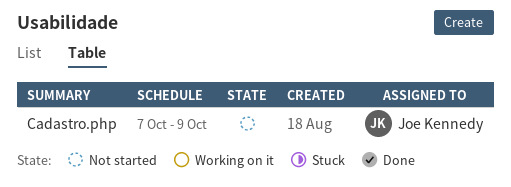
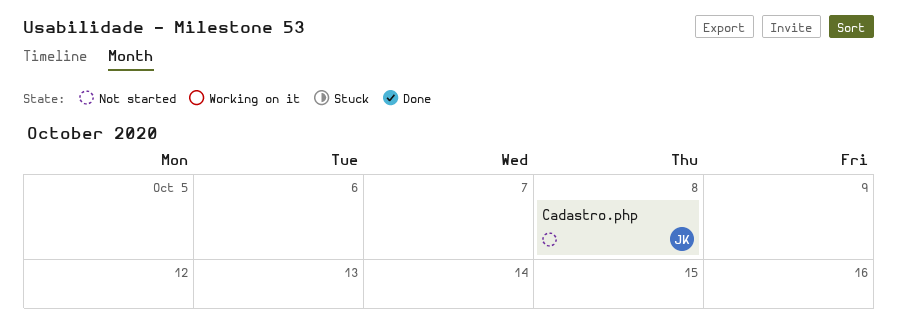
Cadastro.php, due: Oct 9 -> Oct 8

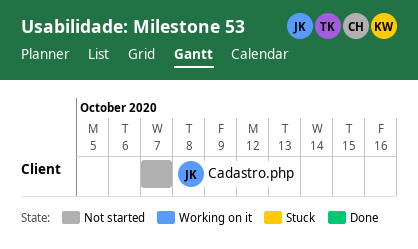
Cadastro.php, due: Oct 8 -> Oct 7

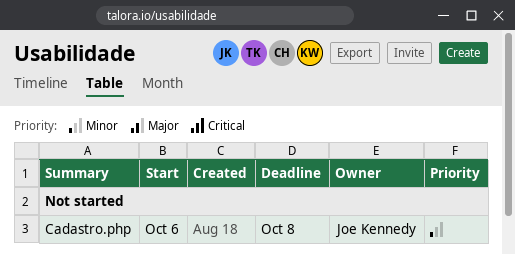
Cadastro.php, start: Oct 7 -> Oct 6
Cadastro.php, due: Oct 7 -> Oct 8

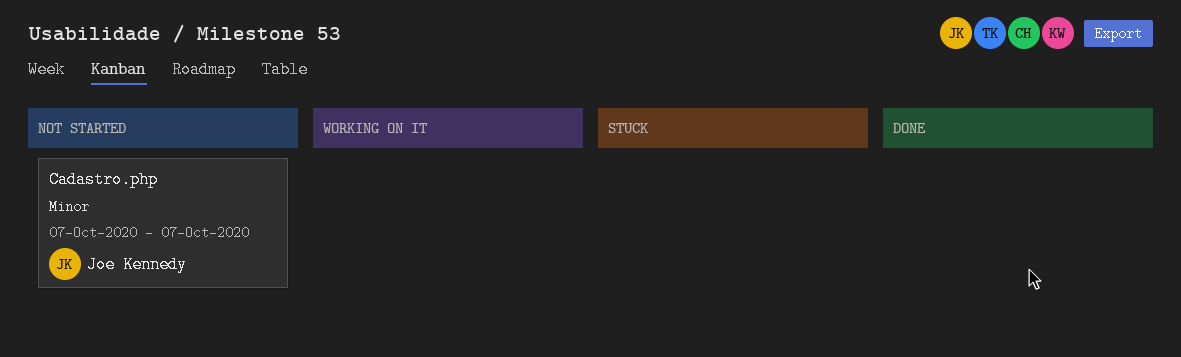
Cadastro.php, start: Oct 6 -> Oct 7
Cadastro.php, due: Oct 8 -> Oct 7

